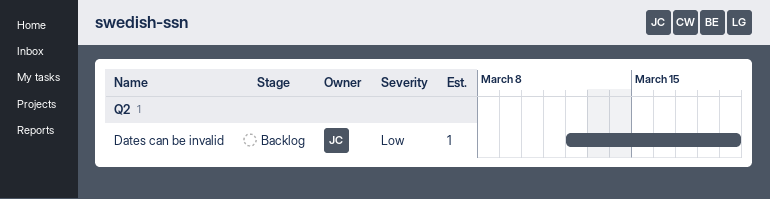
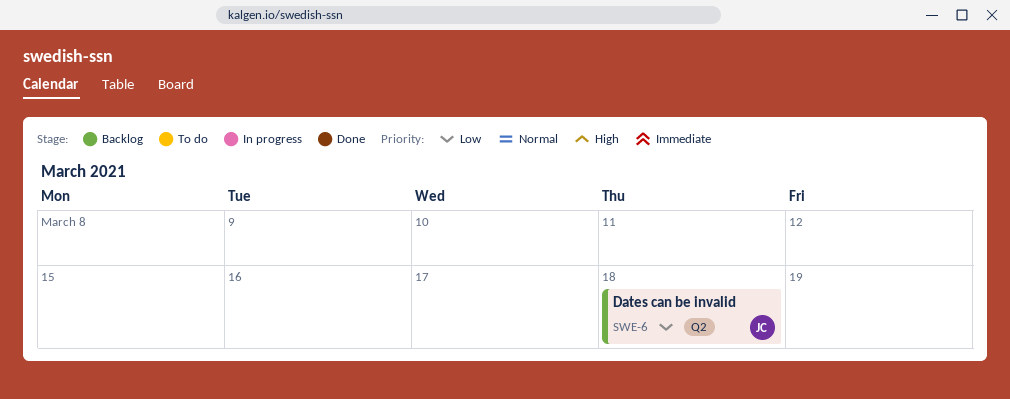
Dates can be invalid, due: Mar 19 -> Mar 18

